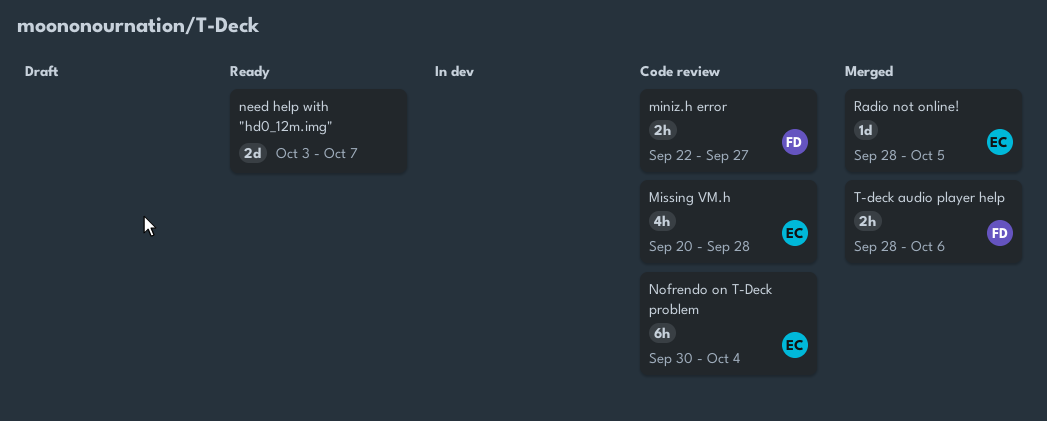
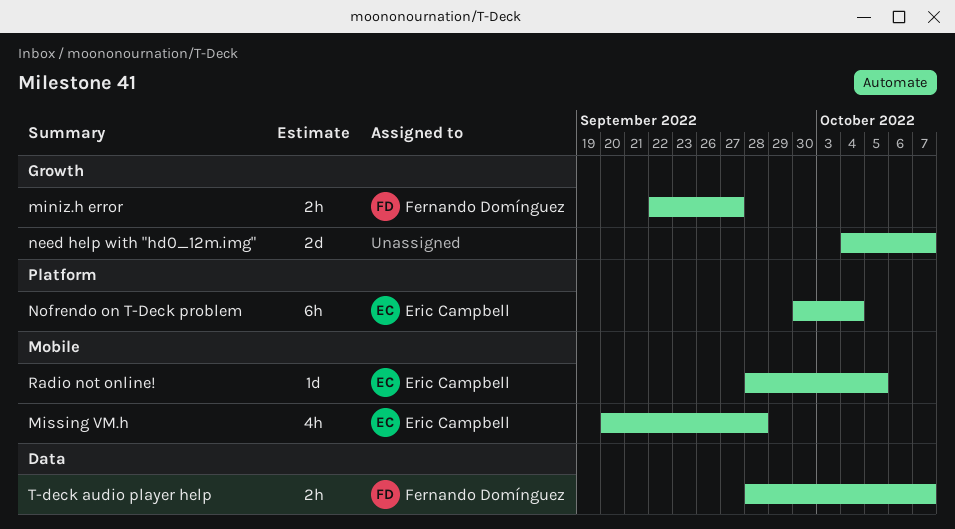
need help with "hd0_12m.img", start: Oct 3 -> Oct 4
T-deck audio player help, due: Oct 6 -> Oct 7

